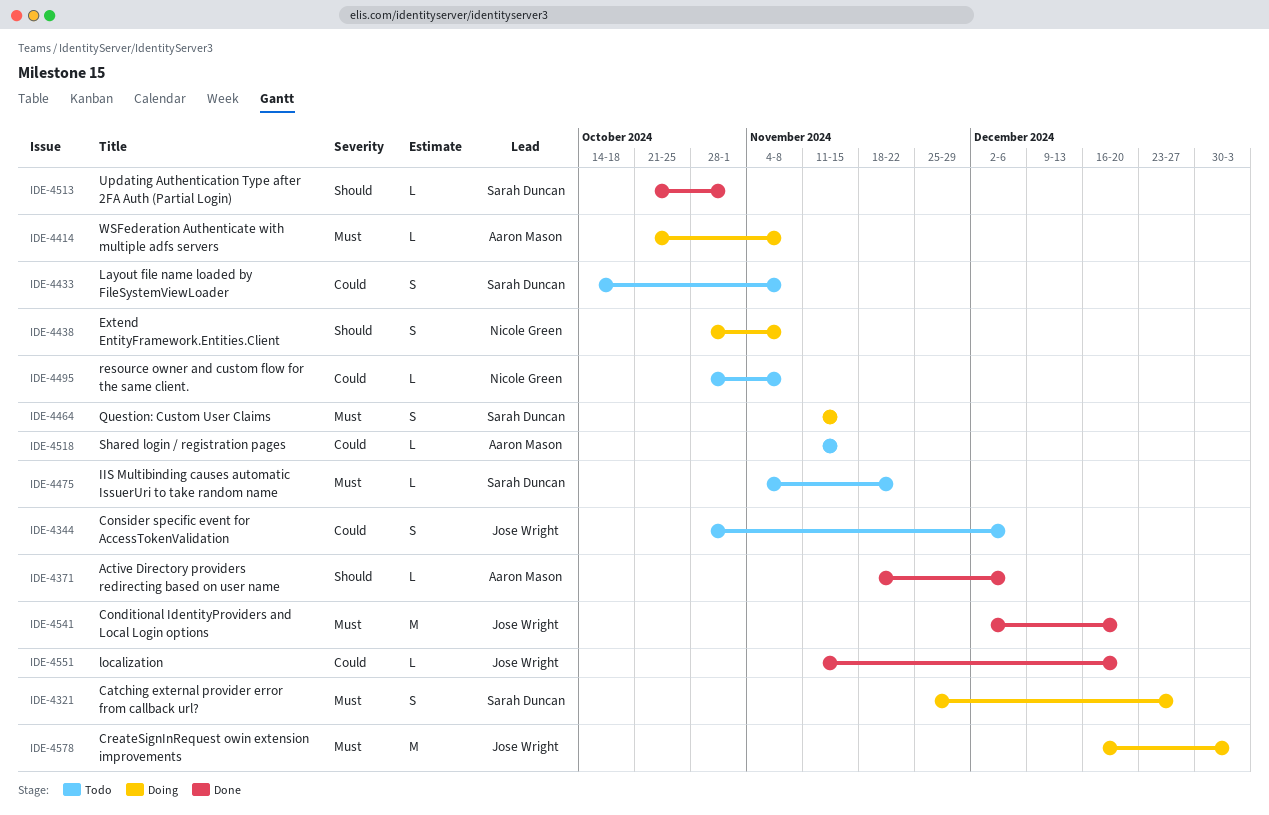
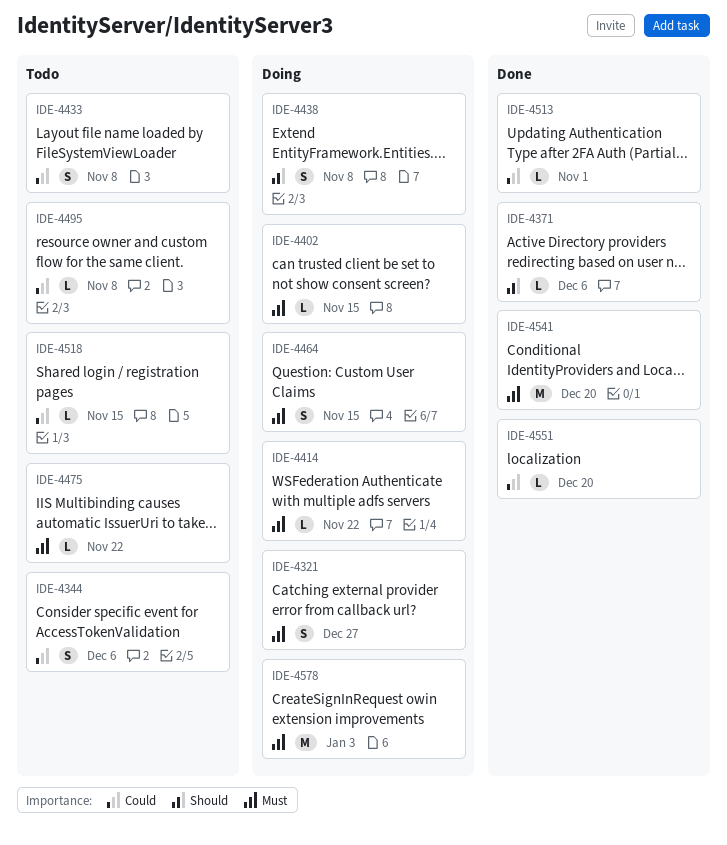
IDE-4402: none -> present
IDE-4414, due: Nov 8 -> Nov 22
IDE-4513, priority: Should -> Could

